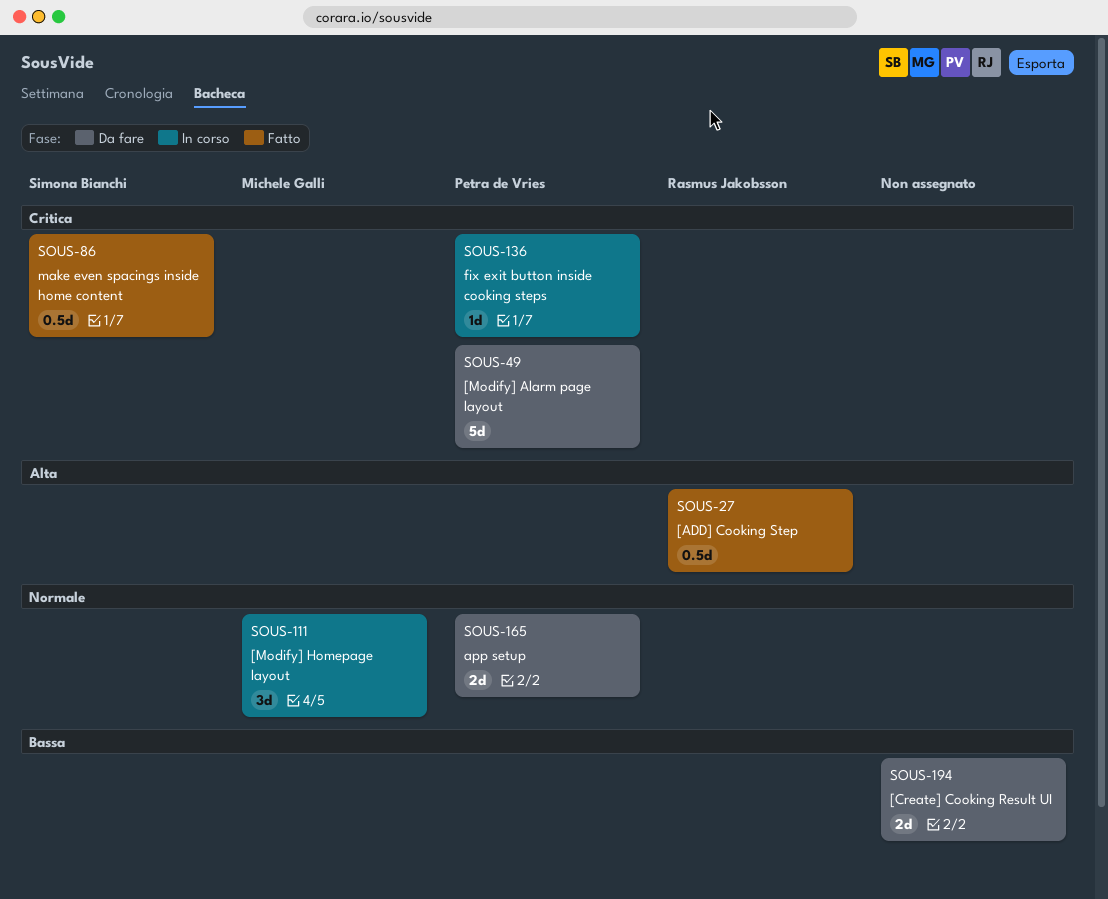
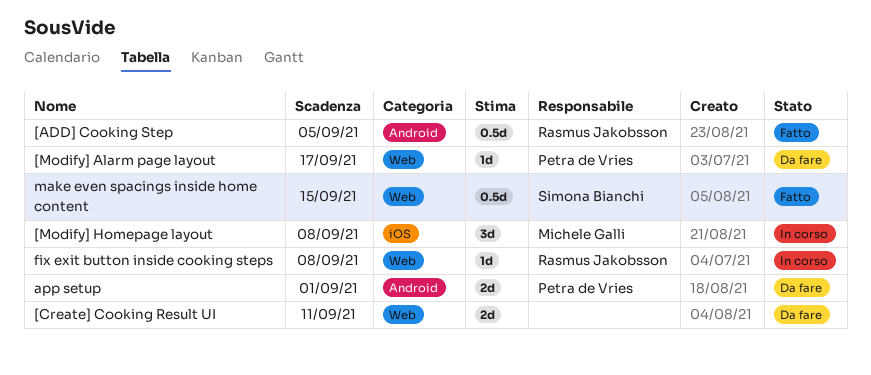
[Modify] Alarm page layout, estimate: 5d -> 1d
fix exit button inside cooking steps, owner: Petra de Vries -> Rasmus Jakobsson

